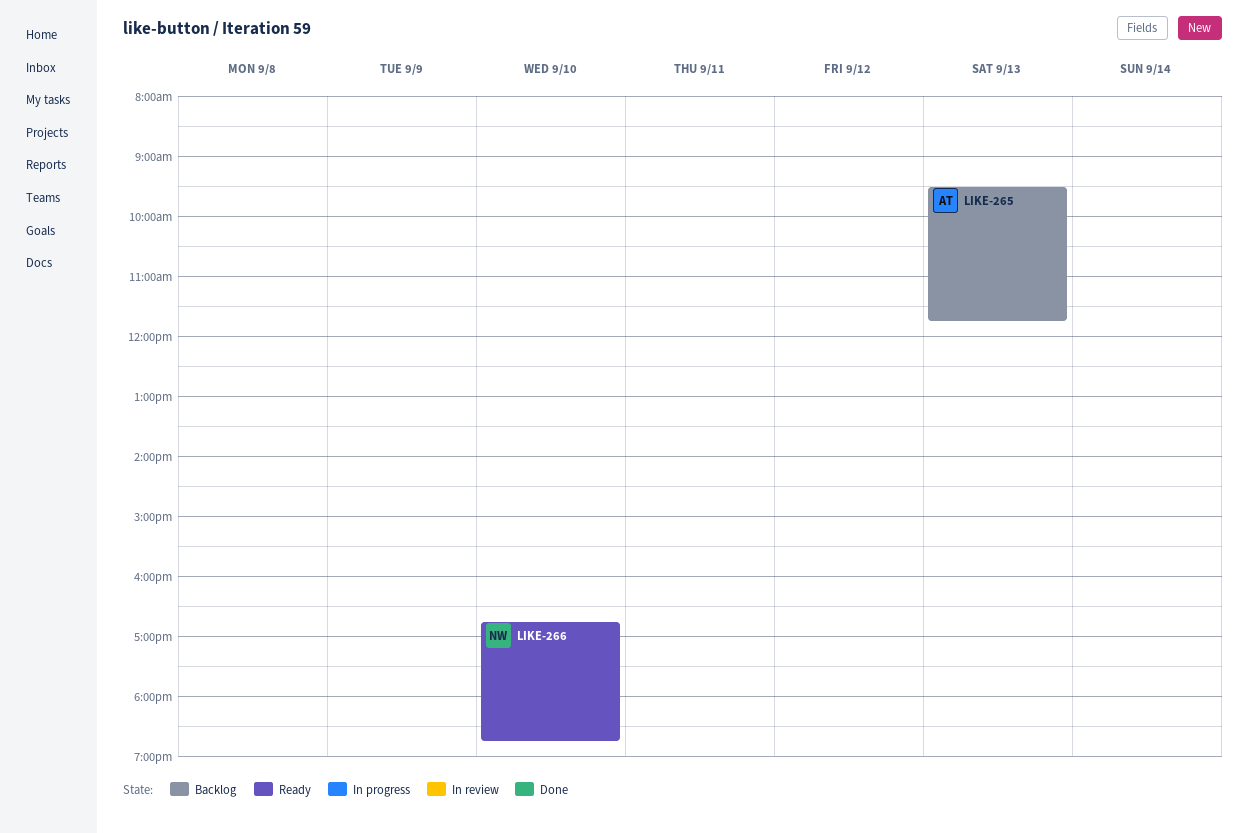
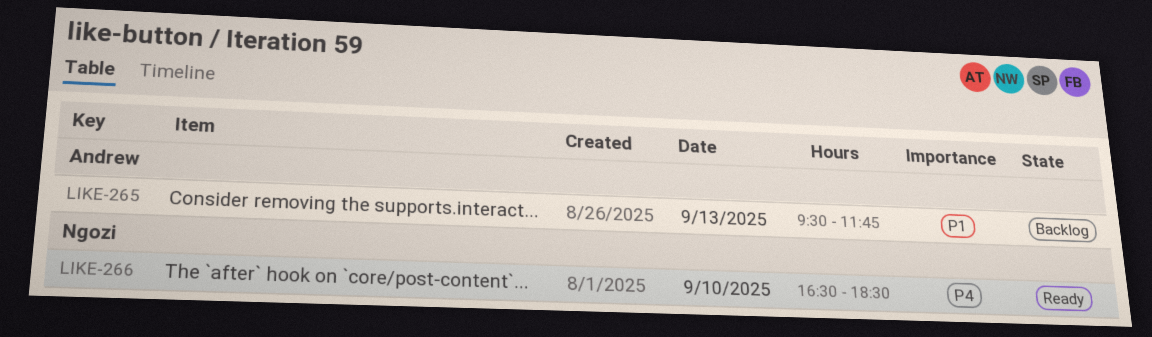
LIKE-266, begins: 16:45 -> 16:30
LIKE-266, ends: 18:45 -> 18:30

